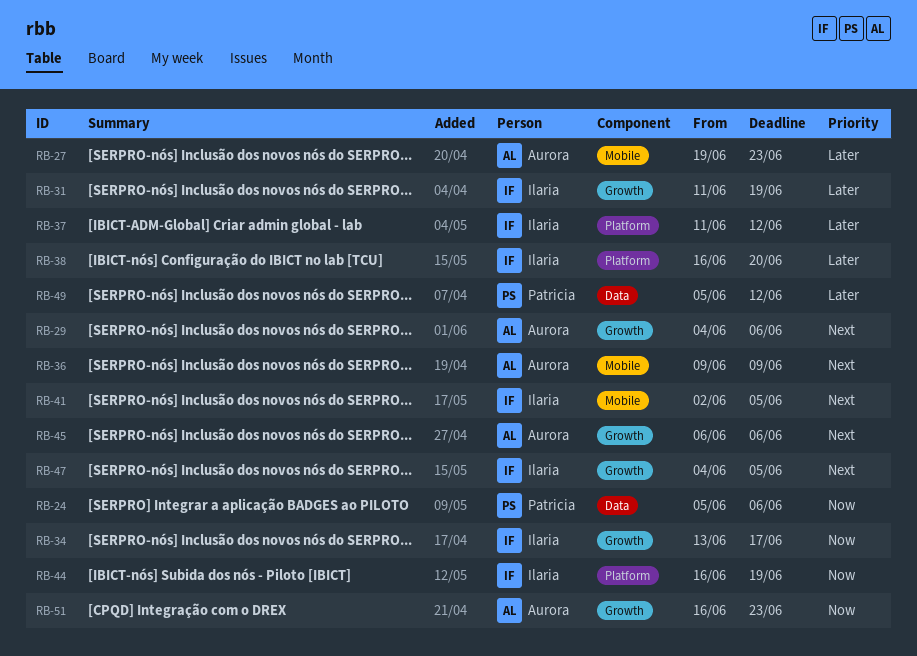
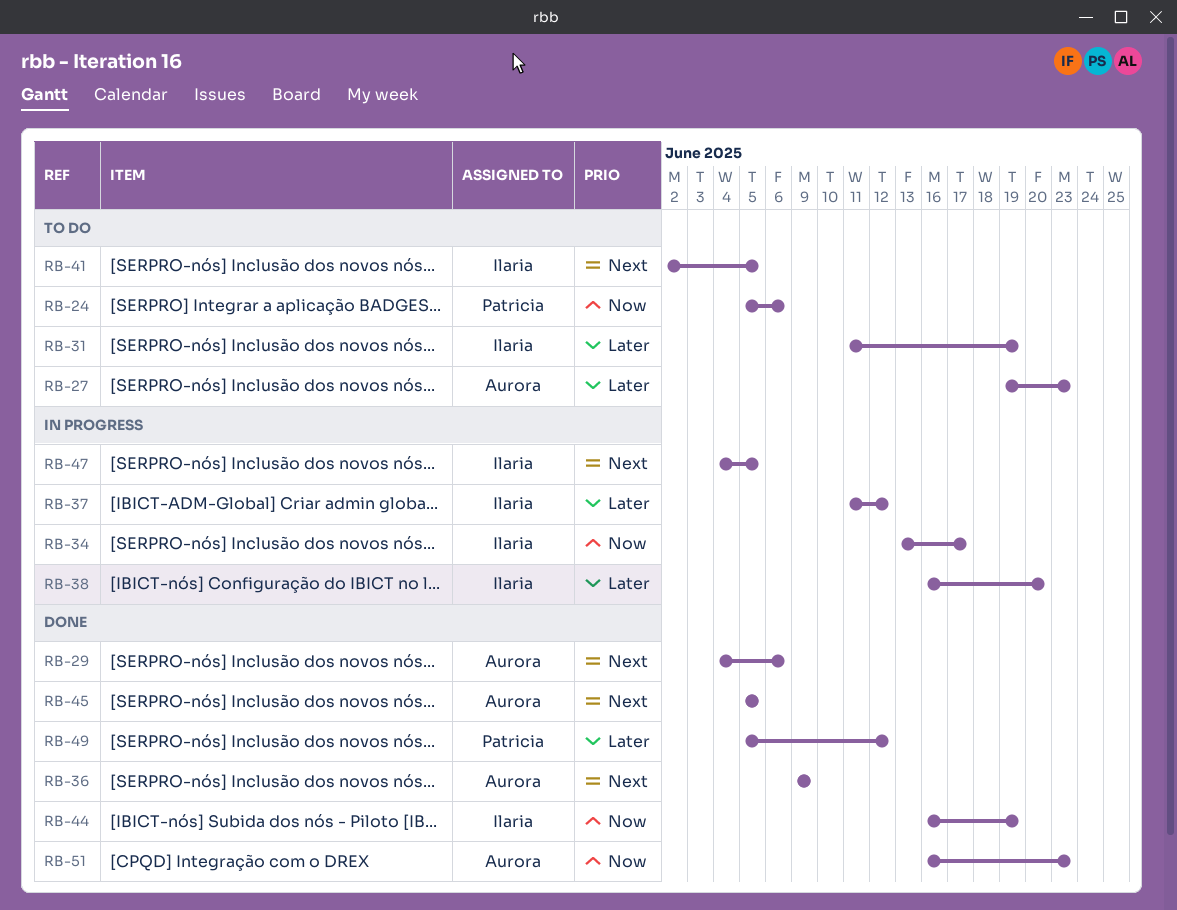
RB-45, start: Jun 6 -> Jun 5
RB-45, due: Jun 6 -> Jun 5

